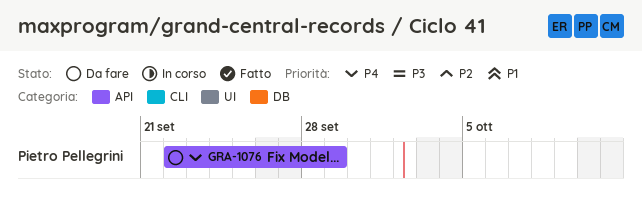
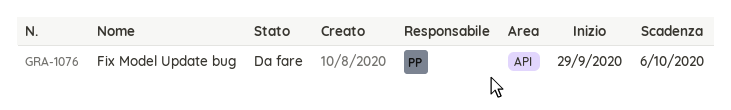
GRA-1076, start: Sep 22 -> Sep 29
GRA-1076, due: Sep 29 -> Oct 6

